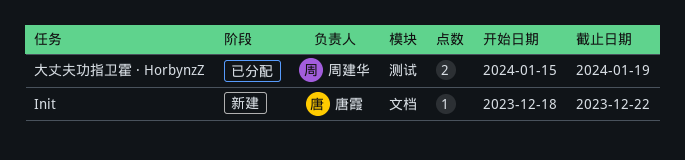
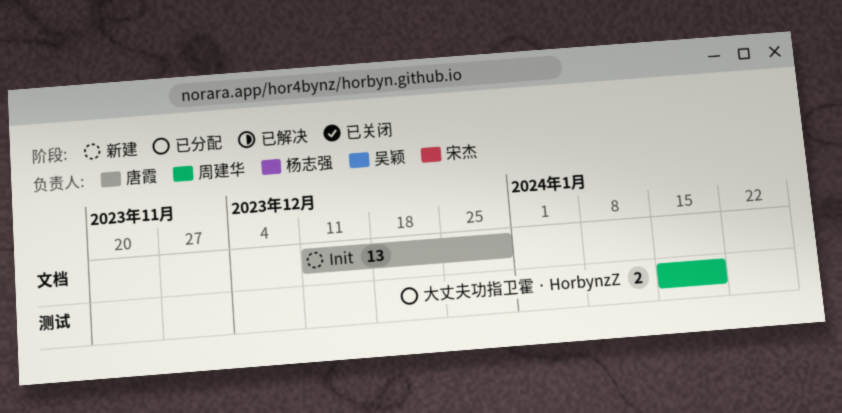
Init, estimate: 1 -> 13
Init, start: Dec 18 -> Dec 11
Init, due: Dec 22 -> Dec 29

